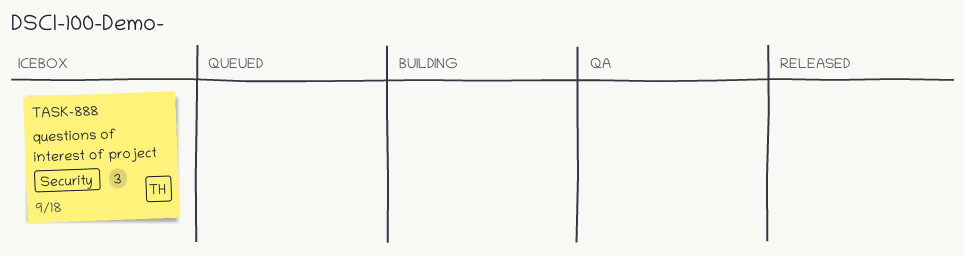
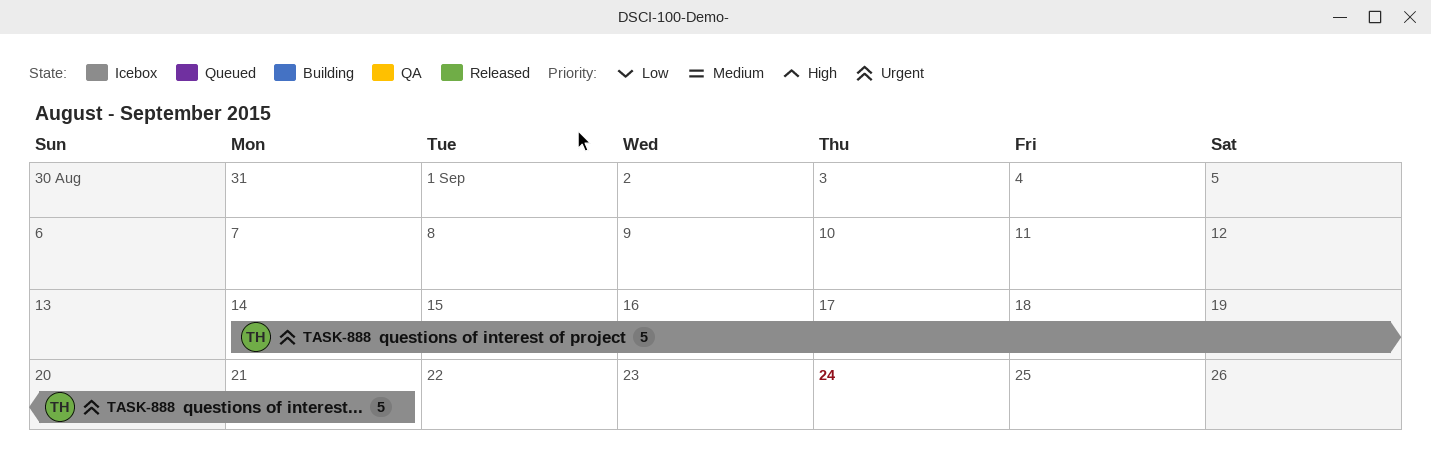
TASK-888, estimate: 3 -> 5
TASK-888, due: Sep 18 -> Sep 21

